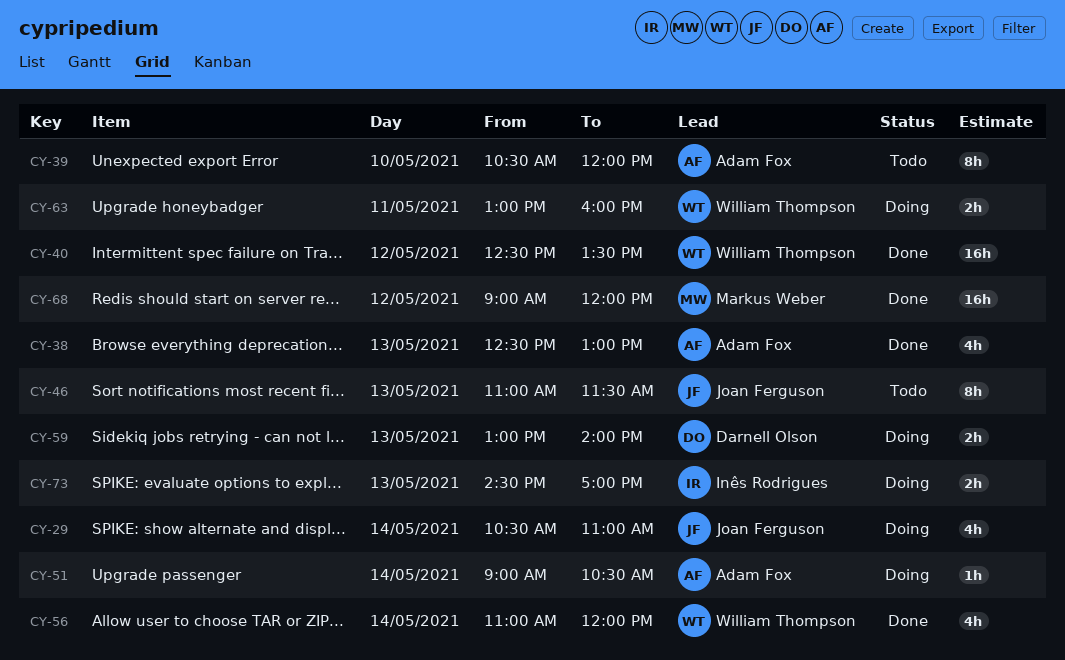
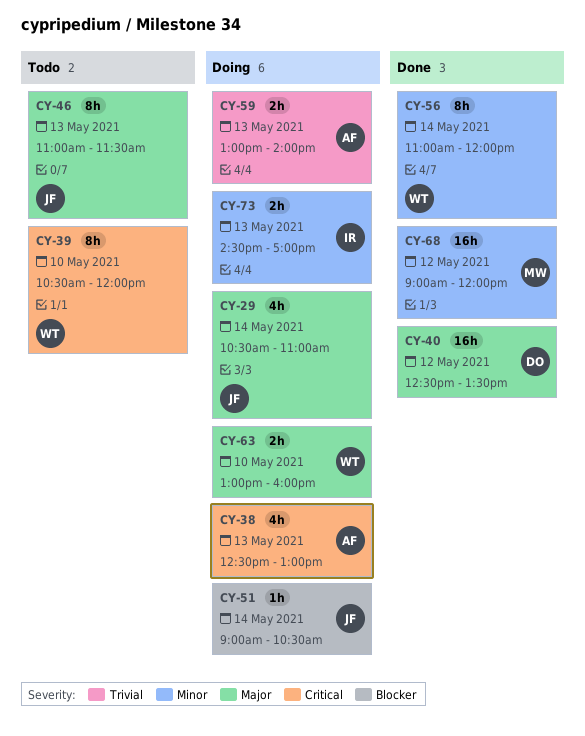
CY-38, status: Done -> Doing
CY-39, owner: Adam Fox -> William Thompson
CY-40, owner: William Thompson -> Darnell Olson
CY-51, owner: Adam Fox -> Joan Ferguson
CY-56, estimate: 4h -> 8h
CY-59, owner: Darnell Olson -> Adam Fox
CY-63, day: May 11 -> May 10

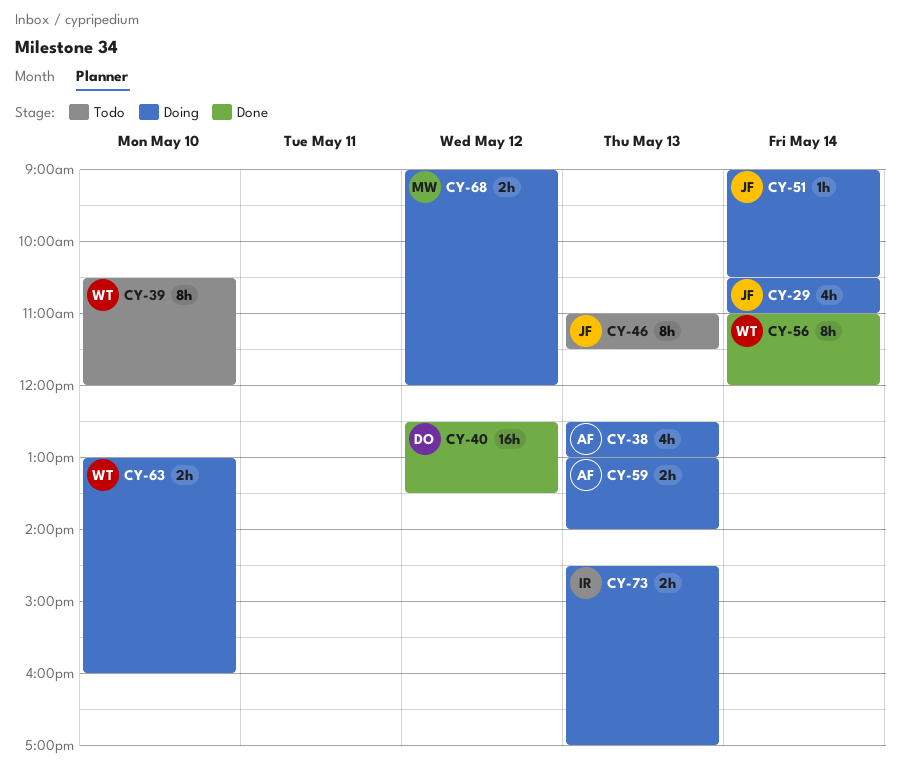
CY-68, status: Done -> Doing
CY-68, estimate: 16h -> 2h

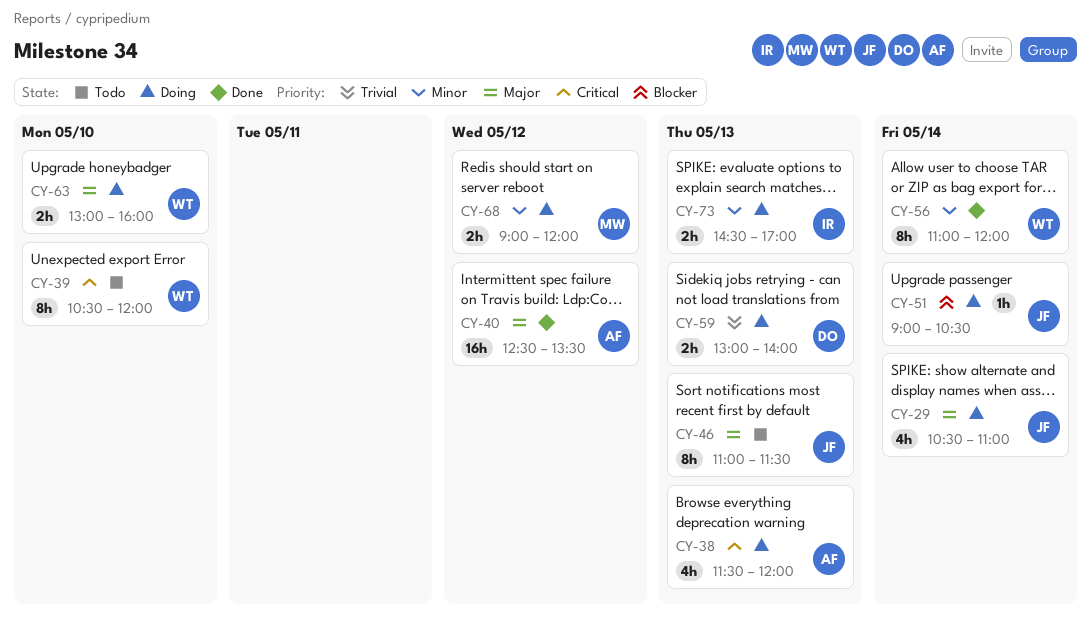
CY-38, begins: 12:30 -> 11:30
CY-38, ends: 13:00 -> 12:00
CY-40, owner: DO -> AF
CY-59, owner: AF -> DO

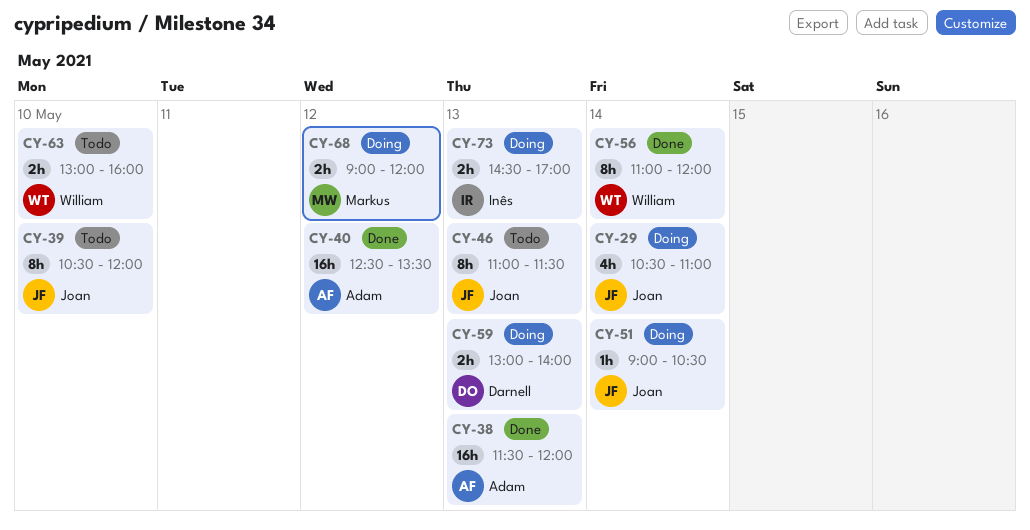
CY-38, status: Doing -> Done
CY-38, estimate: 4h -> 16h
CY-39, owner: William -> Joan
CY-63, status: Doing -> Todo

